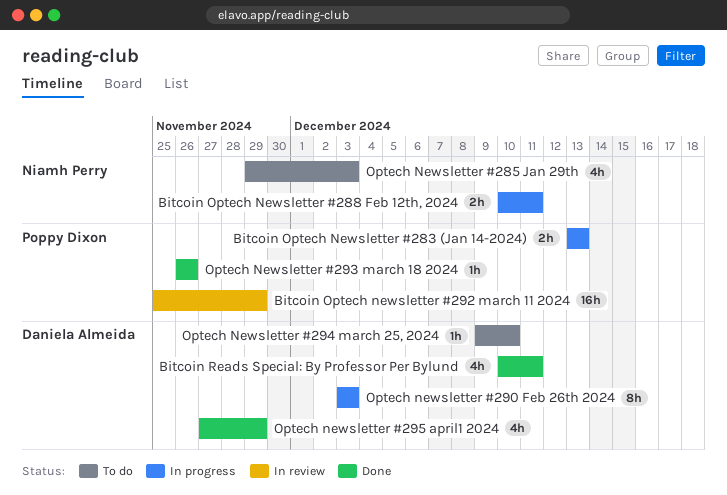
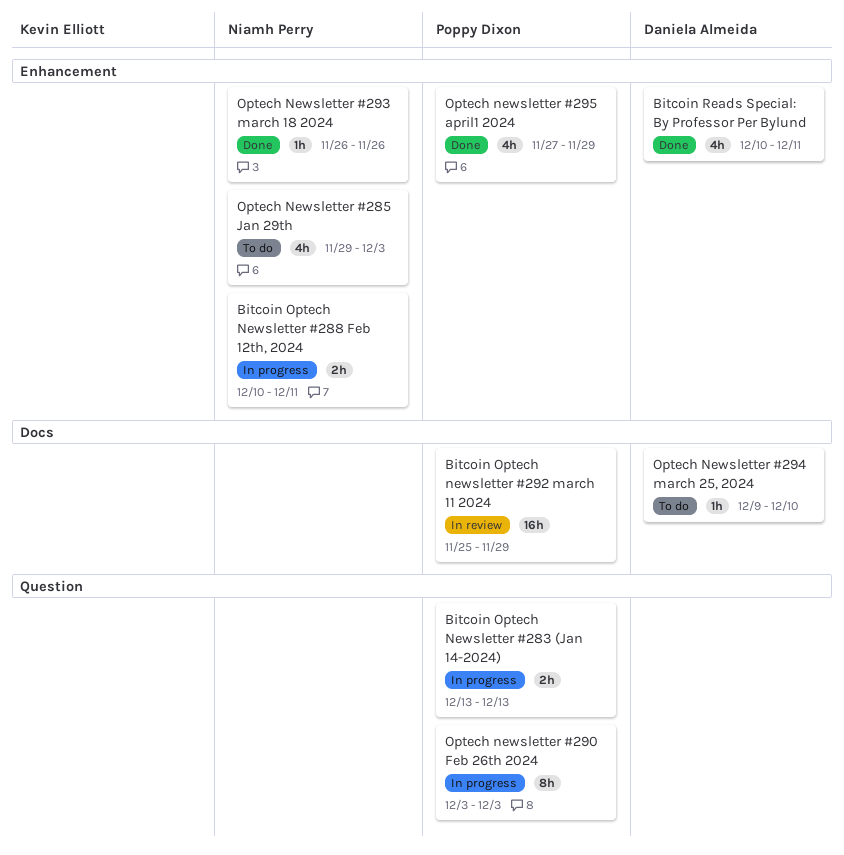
Optech newsletter #290 Feb 26th 2024, owner: Daniela Almeida -> Poppy Dixon
Optech Newsletter #293 march 18 2024, owner: Poppy Dixon -> Niamh Perry
Optech newsletter #295 april1 2024, owner: Daniela Almeida -> Poppy Dixon

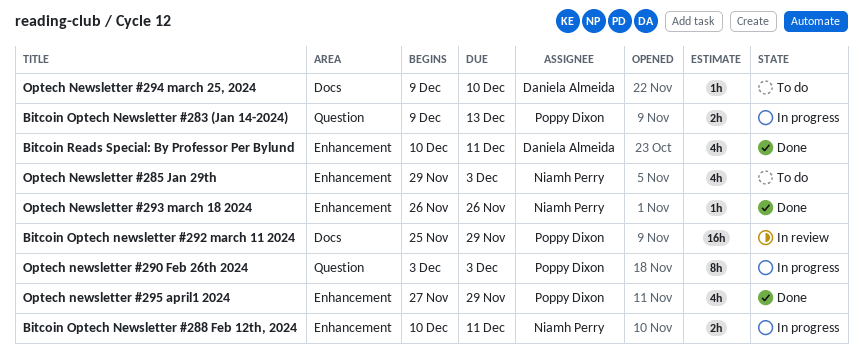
Bitcoin Optech Newsletter #283 (Jan 14-2024), start: Dec 13 -> Dec 9

